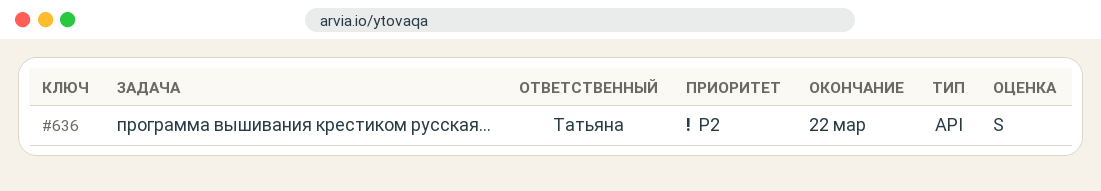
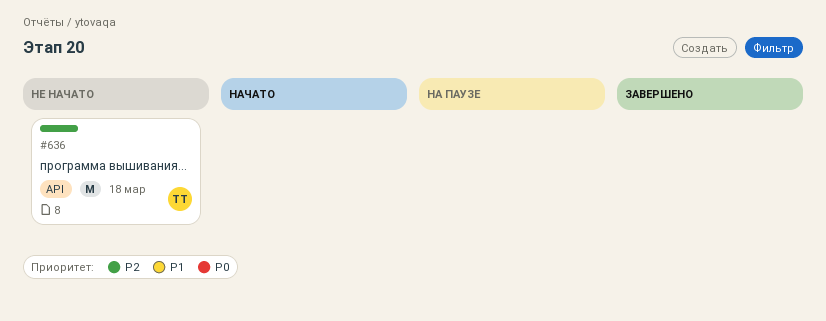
#636, estimate: S -> M
#636, due: Mar 22 -> Mar 18

